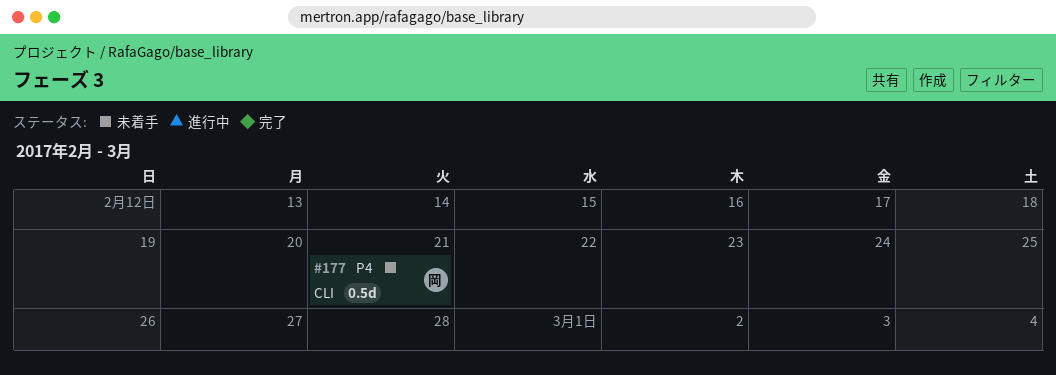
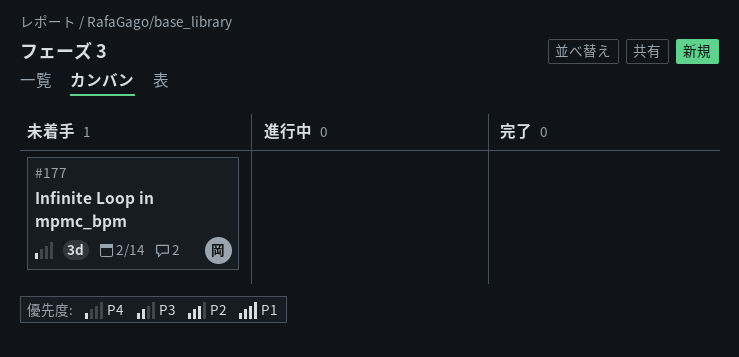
#177, estimate: 0.5d -> 3d
#177, due: Feb 21 -> Feb 14

